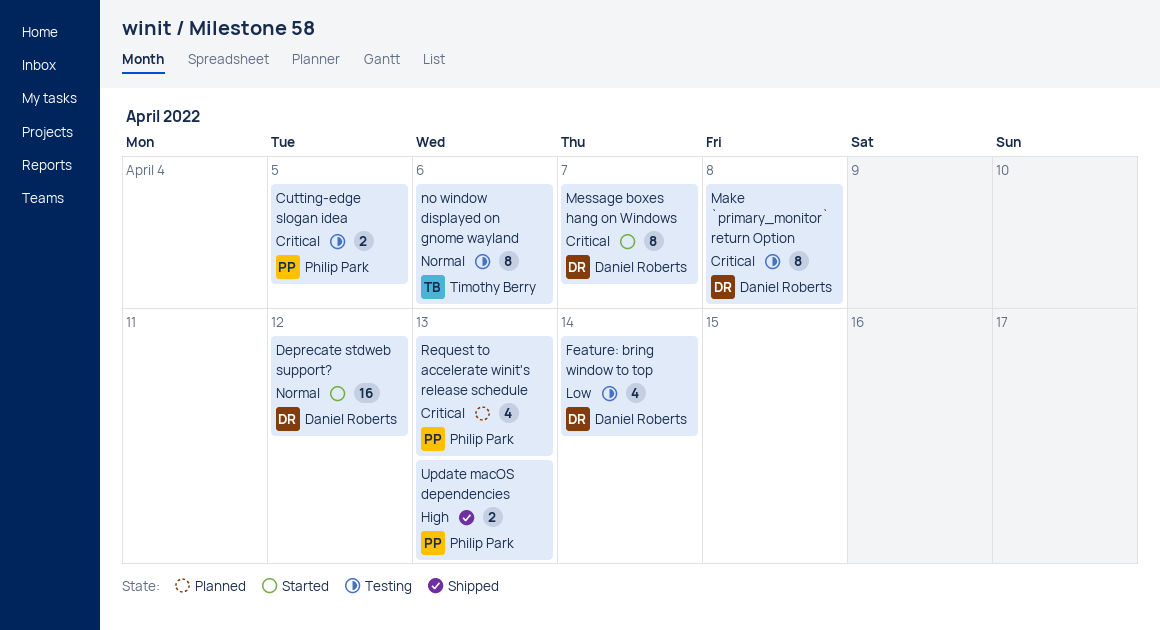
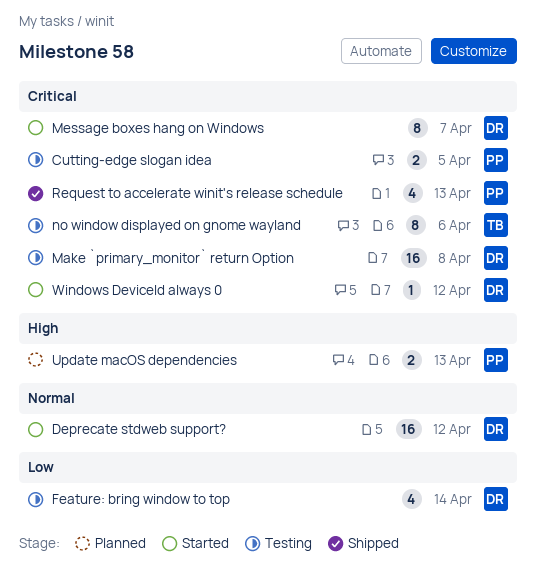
Make `primary_monitor` return Option, estimate: 8 -> 16
no window displayed on gnome wayland, priority: Normal -> Critical
Request to accelerate winit's release schedule, status: Planned -> Shipped
Update macOS dependencies, status: Shipped -> Planned
Windows DeviceId always 0: none -> present

